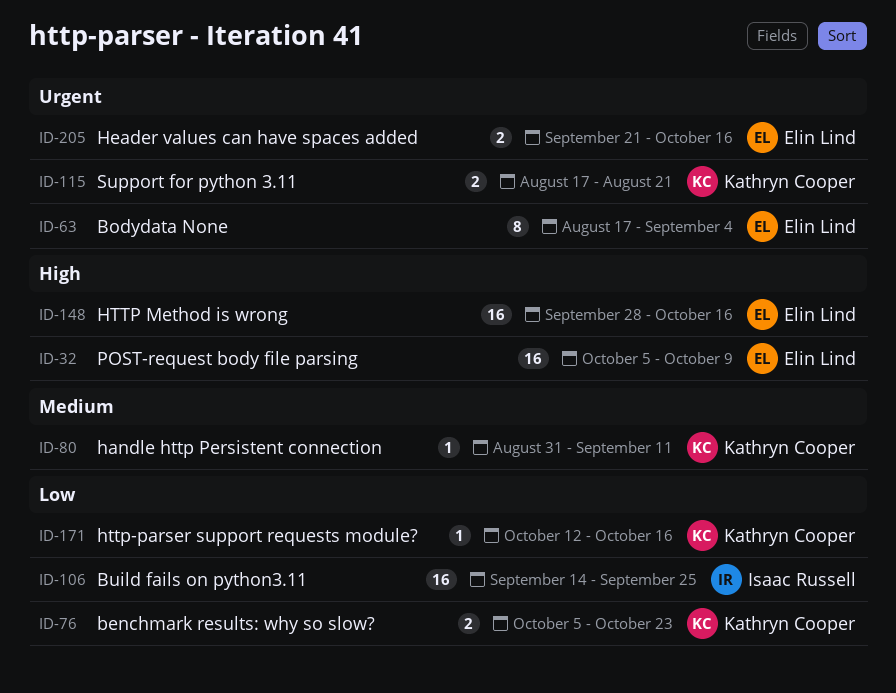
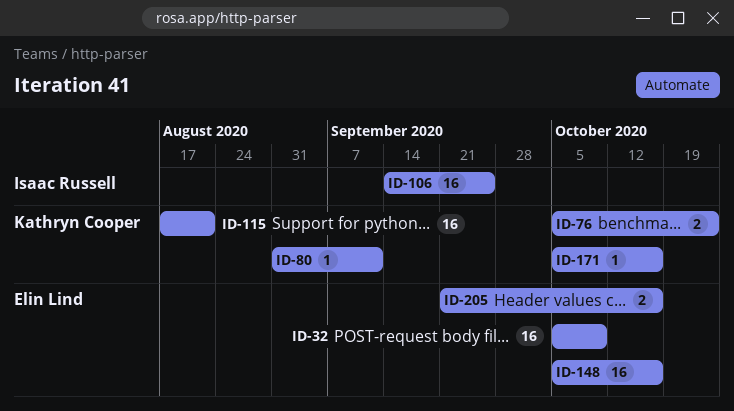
ID-63: present -> none
ID-115, estimate: 2 -> 16
ID-148, start: Sep 28 -> Oct 5
ID-171, start: Oct 12 -> Oct 5

